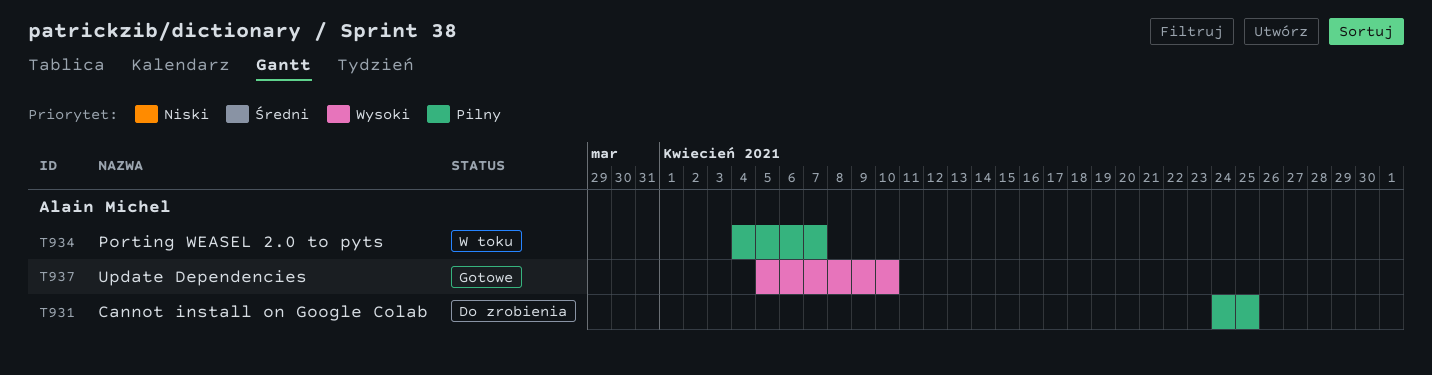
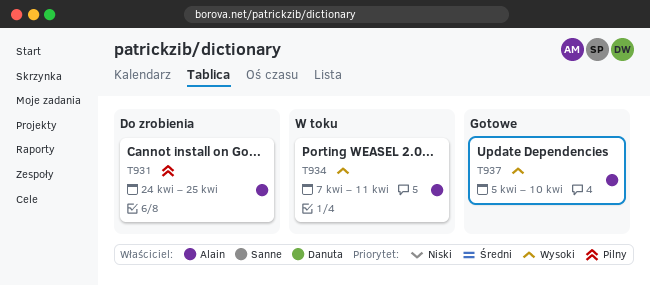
T934, priority: Pilny -> Wysoki
T934, start: Apr 4 -> Apr 7
T934, due: Apr 7 -> Apr 11

